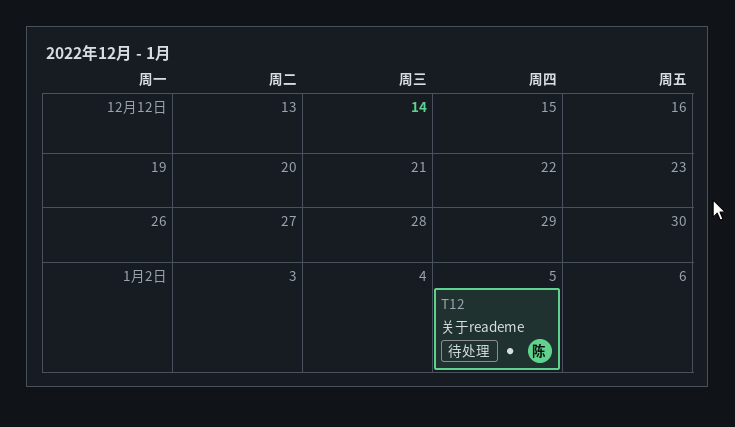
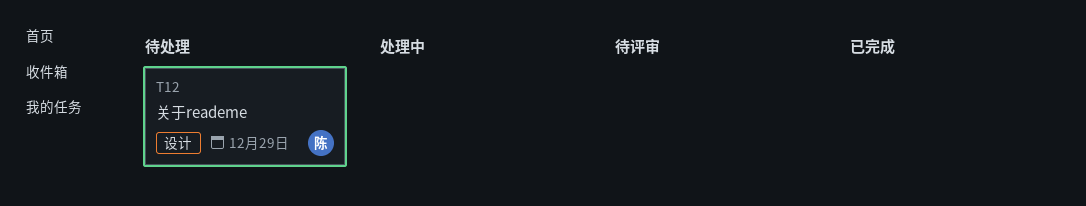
T12, due: Jan 5 -> Dec 29

